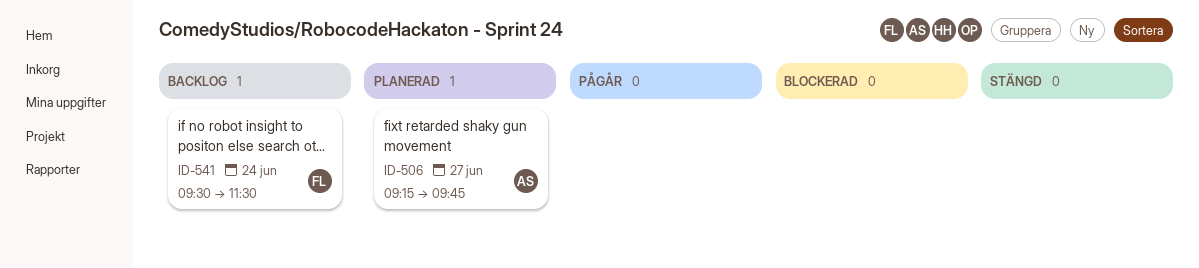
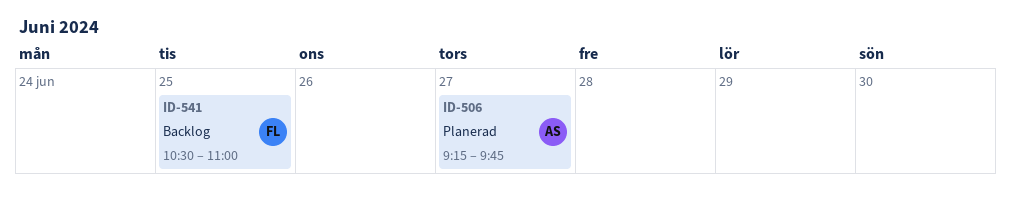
ID-541, day: Jun 24 -> Jun 25
ID-541, begins: 09:30 -> 10:30
ID-541, ends: 11:30 -> 11:00

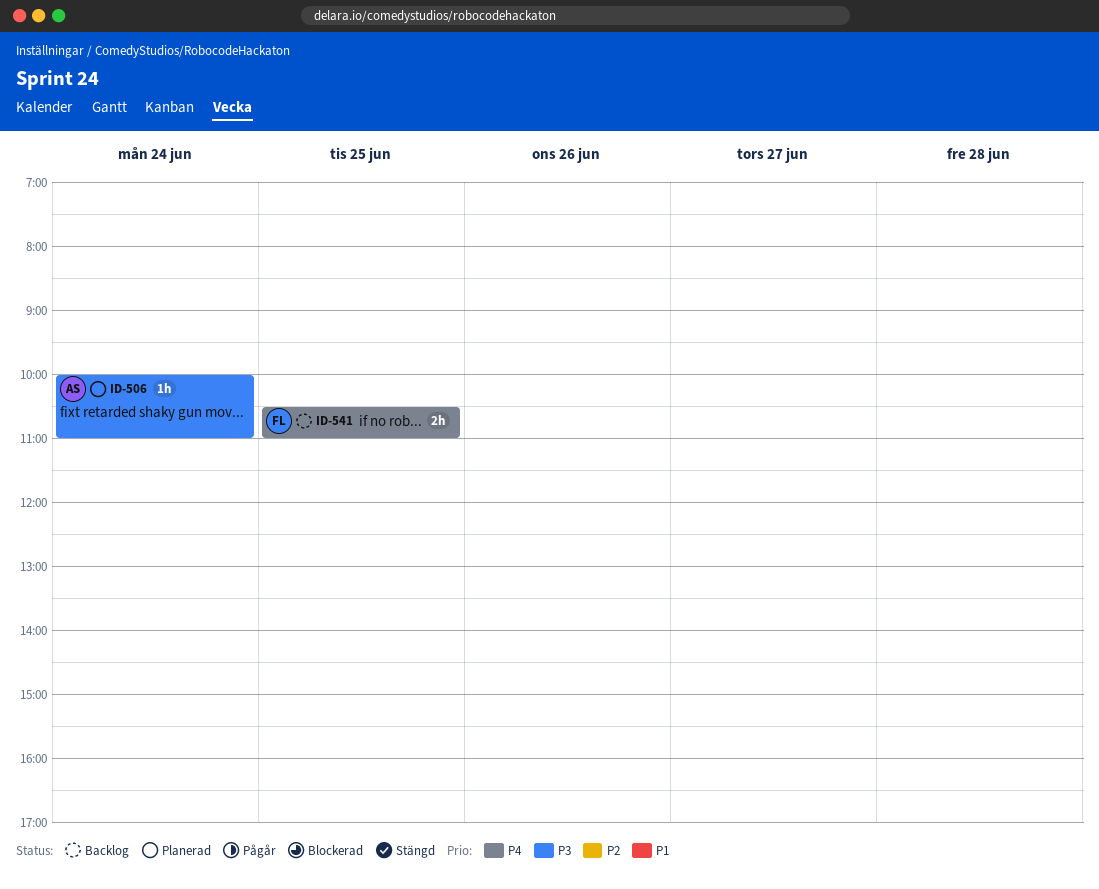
ID-506, day: Jun 27 -> Jun 24
ID-506, begins: 09:15 -> 10:00
ID-506, ends: 09:45 -> 11:00

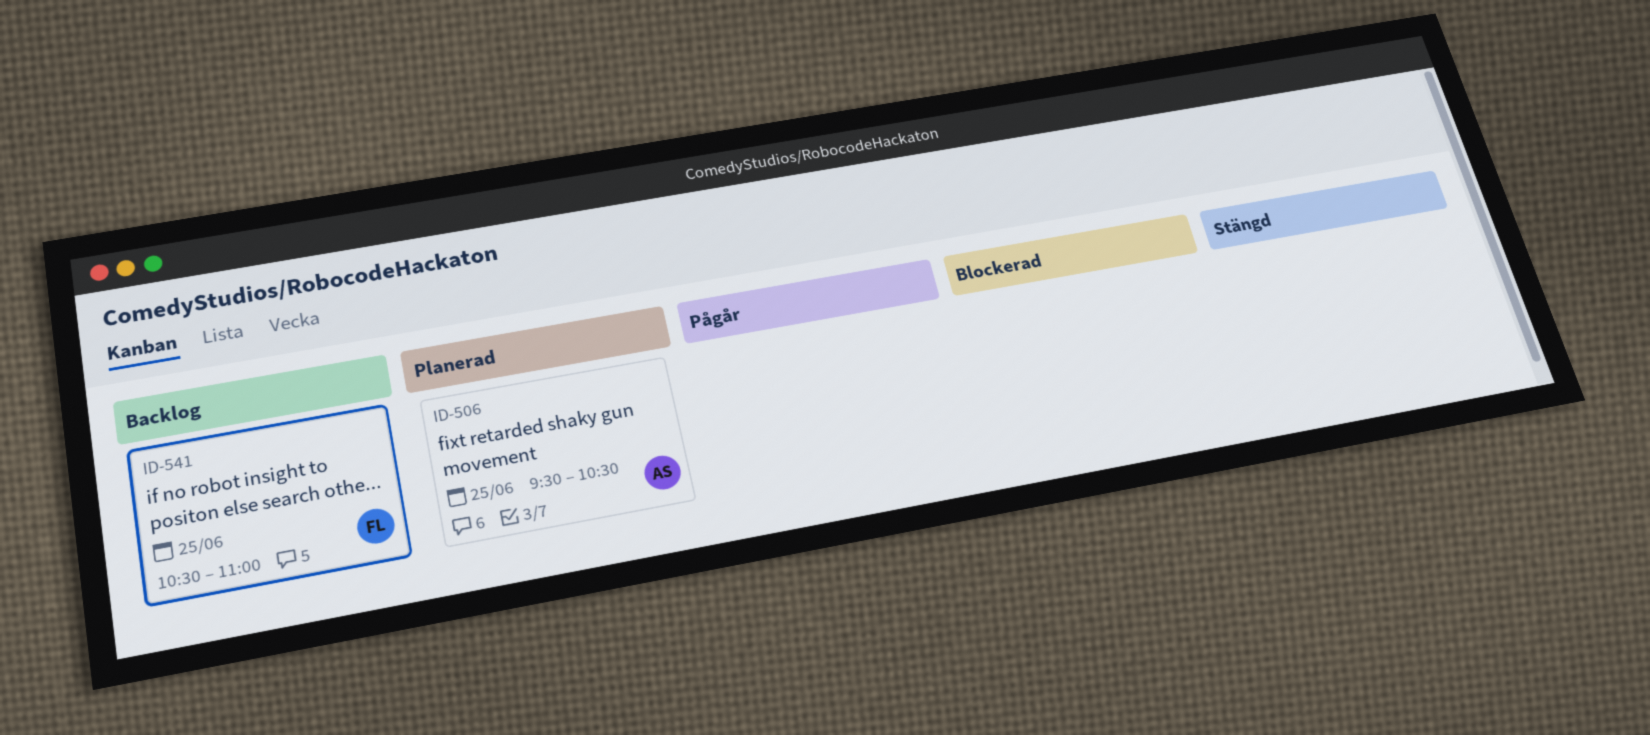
ID-506, day: Jun 24 -> Jun 25
ID-506, begins: 10:00 -> 09:30
ID-506, ends: 11:00 -> 10:30

